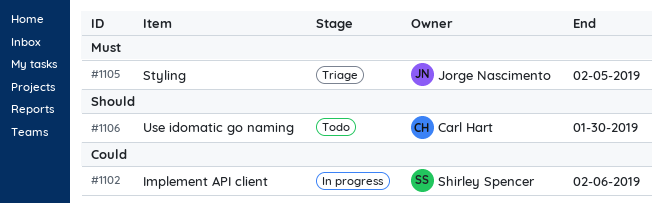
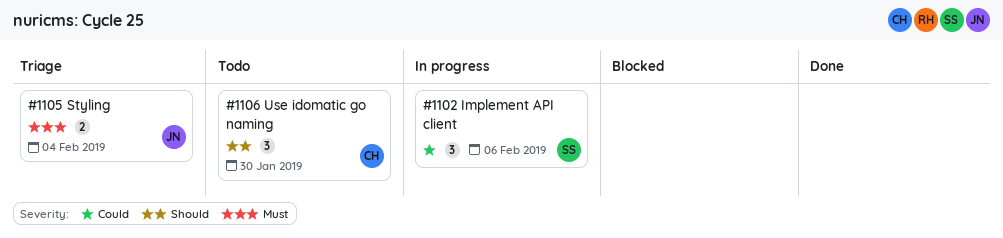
#1105, due: Feb 5 -> Feb 4

